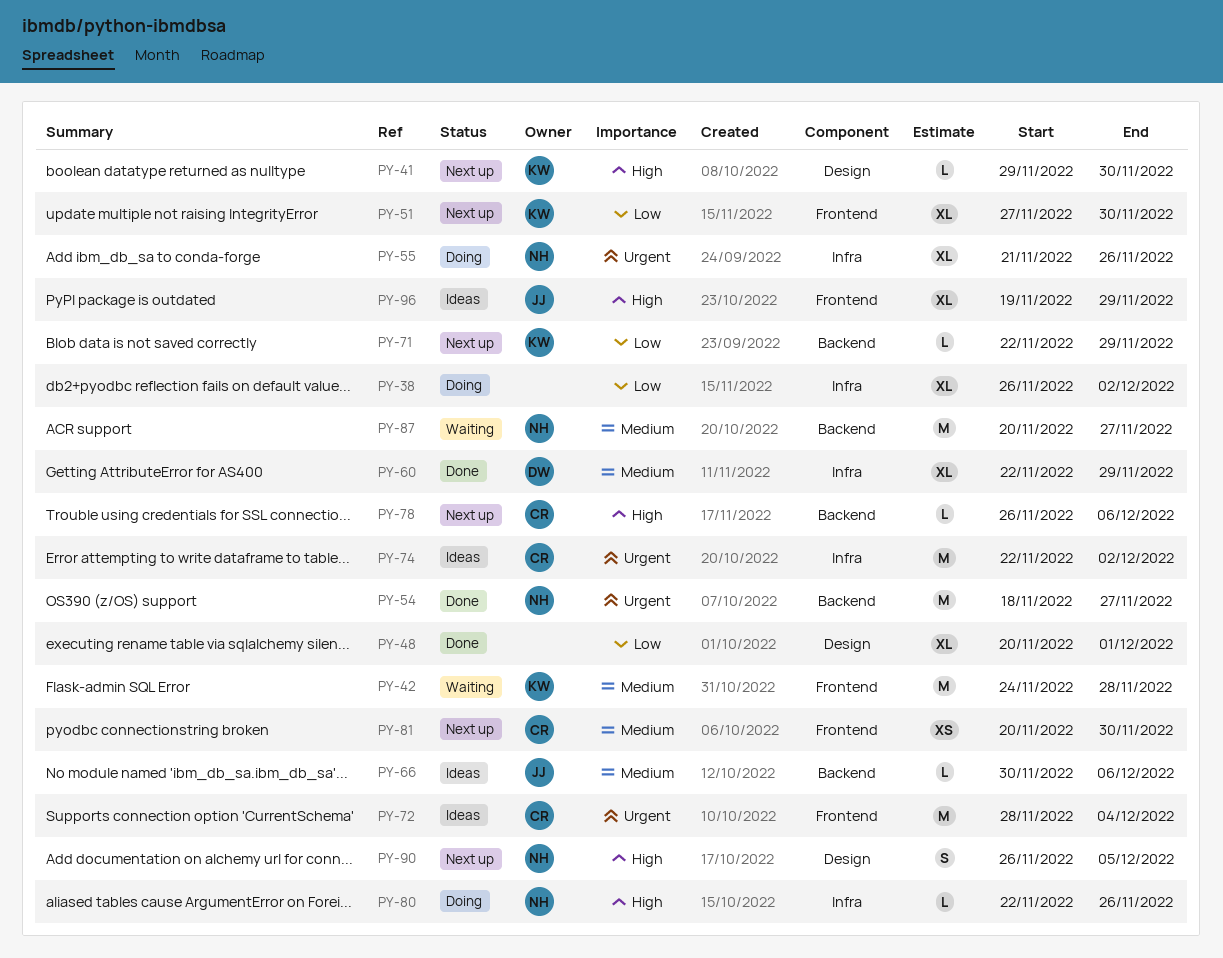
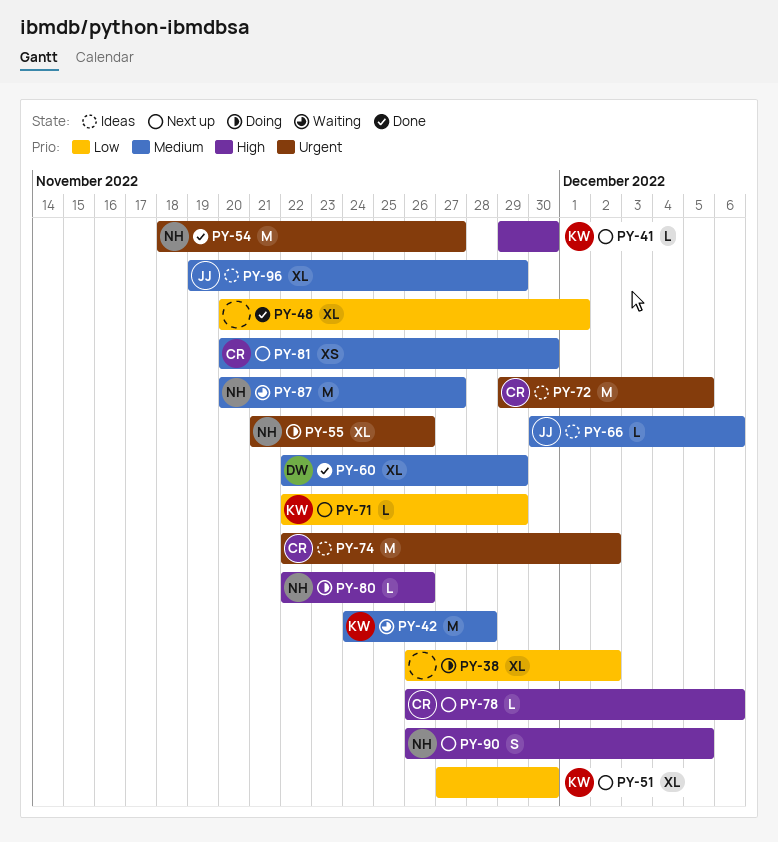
PY-72, start: Nov 28 -> Nov 29
PY-72, due: Dec 4 -> Dec 5
PY-96, priority: High -> Medium

